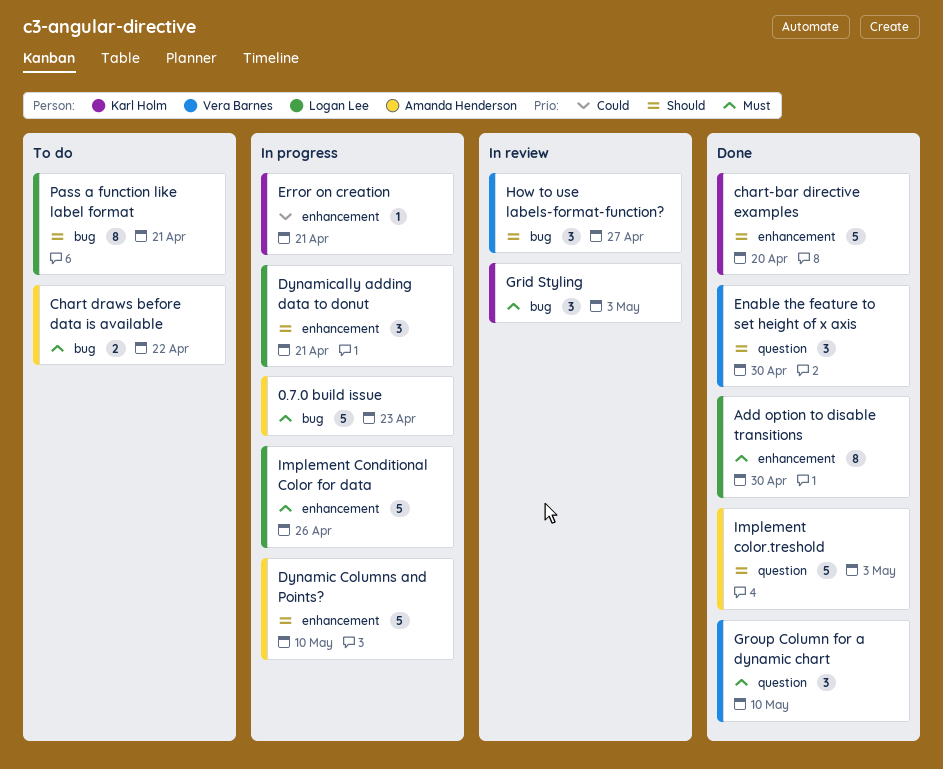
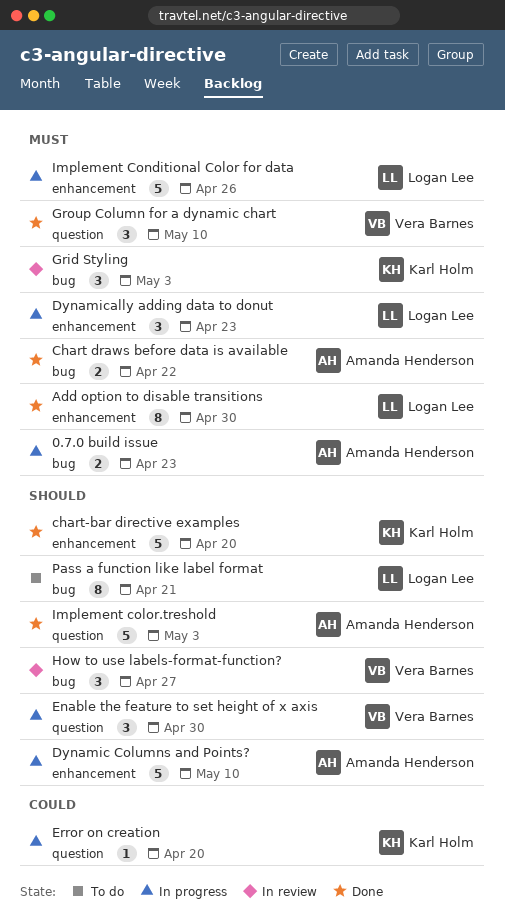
0.7.0 build issue, estimate: 5 -> 2
Chart draws before data is available, status: To do -> Done
Dynamically adding data to donut, priority: Should -> Must
Dynamically adding data to donut, due: Apr 21 -> Apr 23
Enable the feature to set height of x axis, status: Done -> In progress
Error on creation, label: enhancement -> question
Error on creation, due: Apr 21 -> Apr 20

